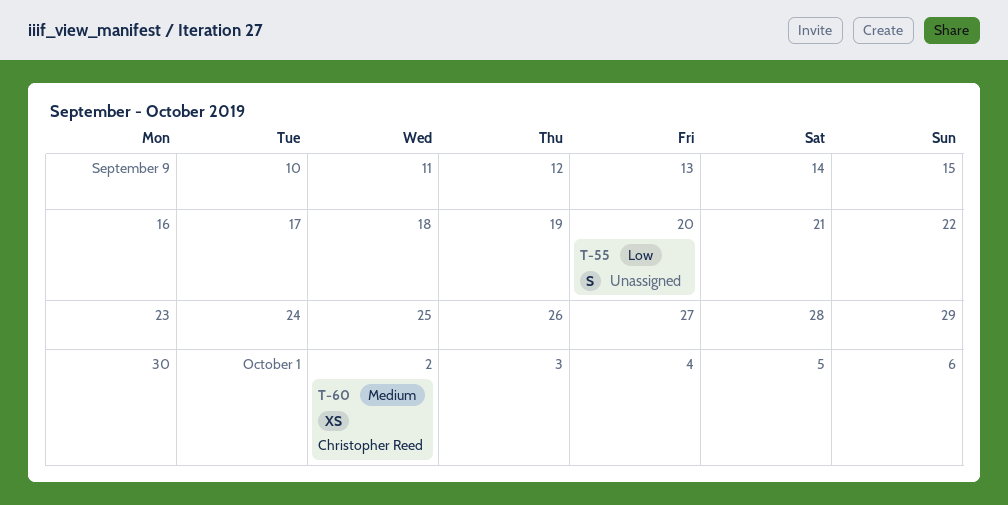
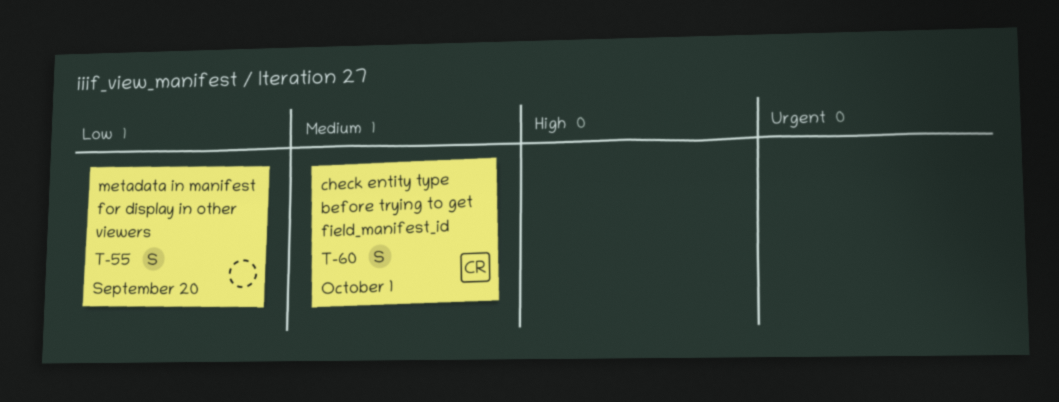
T-60, estimate: XS -> S
T-60, due: Oct 2 -> Oct 1

